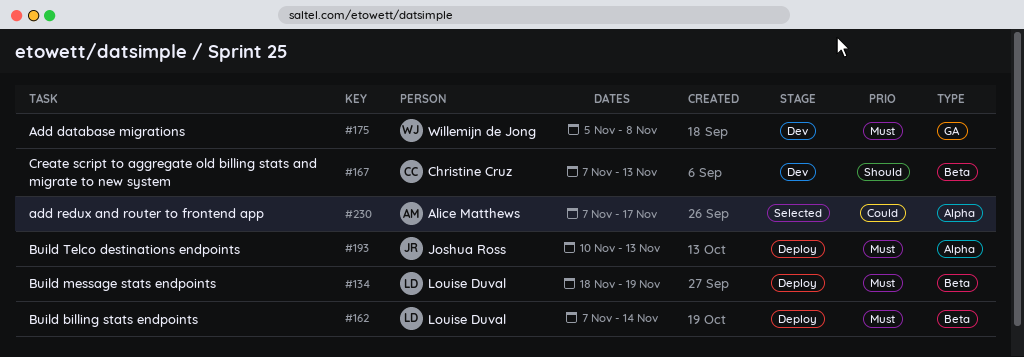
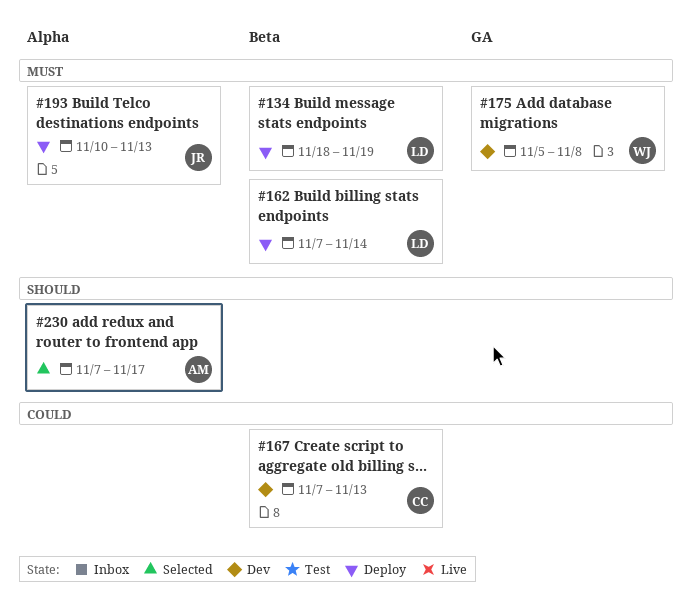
#167, priority: Should -> Could
#230, priority: Could -> Should

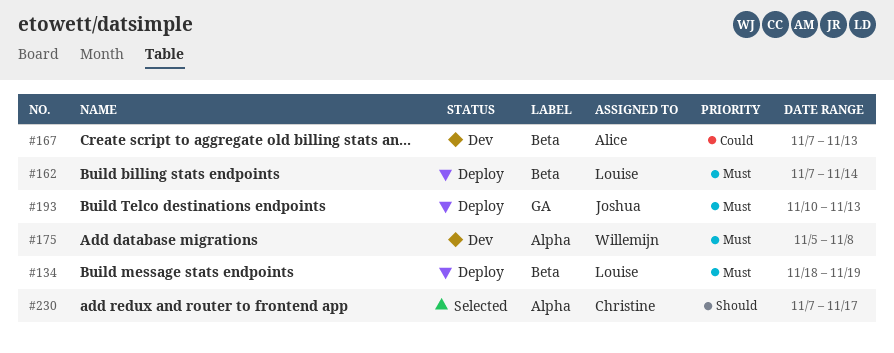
#167, owner: Christine -> Alice
#175, label: GA -> Alpha
#193, label: Alpha -> GA
#230, owner: Alice -> Christine

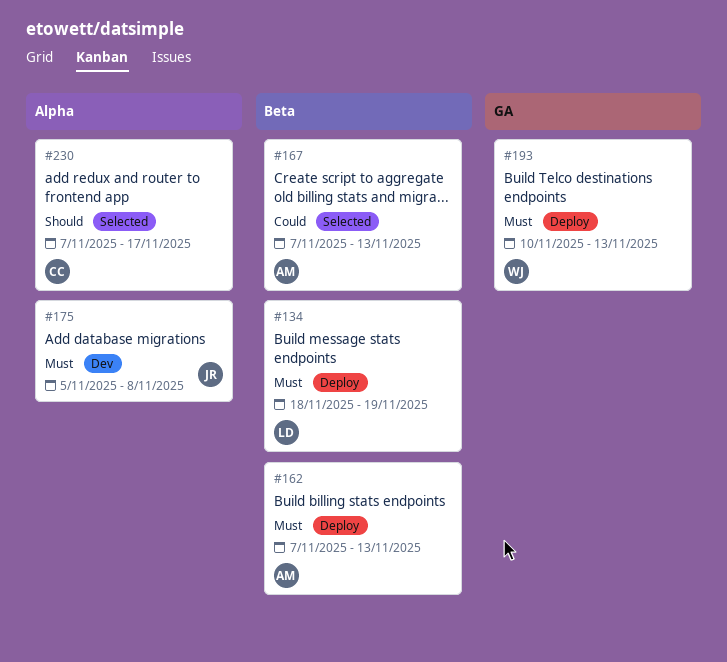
#162, owner: Louise -> Alice
#162, due: Nov 14 -> Nov 13
#167, status: Dev -> Selected
#175, owner: Willemijn -> Joshua
#193, owner: Joshua -> Willemijn

